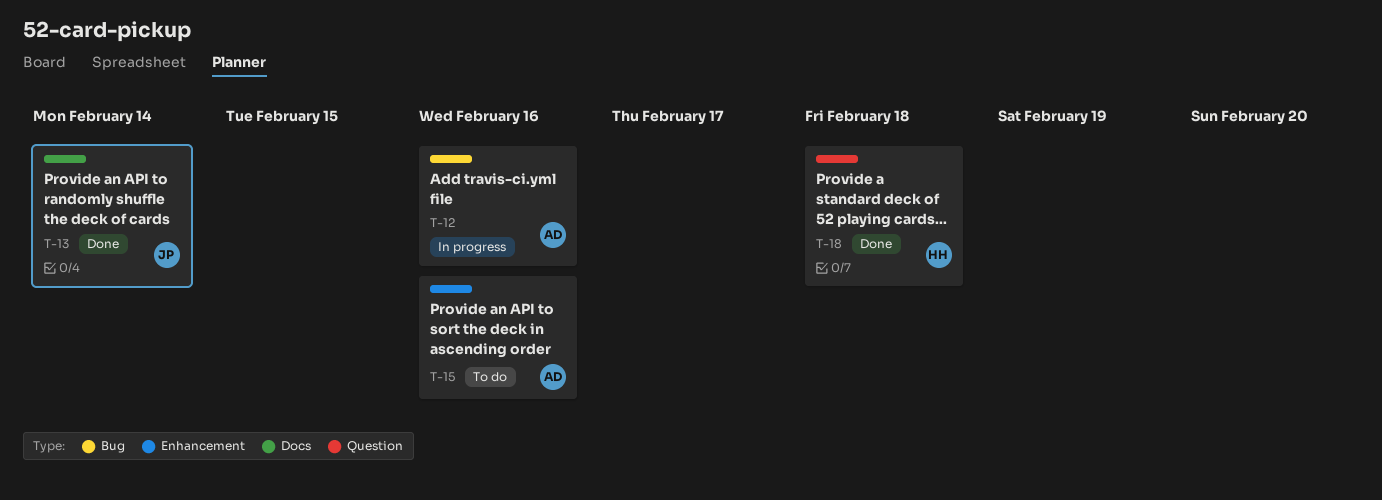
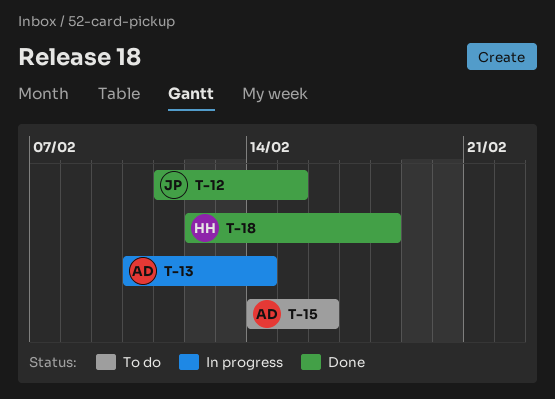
T-12, status: In progress -> Done
T-12, owner: AD -> JP
T-12, due: Feb 16 -> Feb 15
T-13, status: Done -> In progress
T-13, owner: JP -> AD

